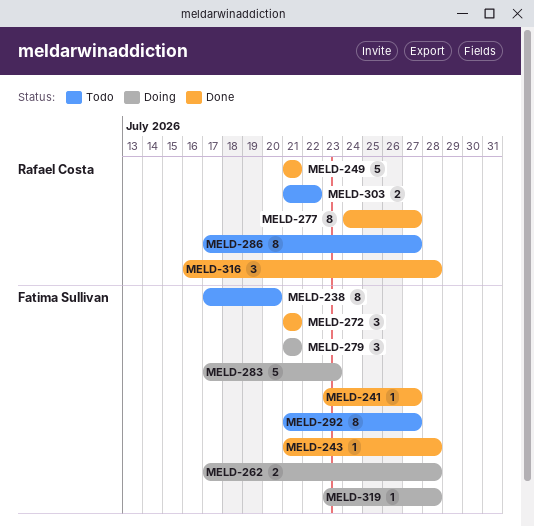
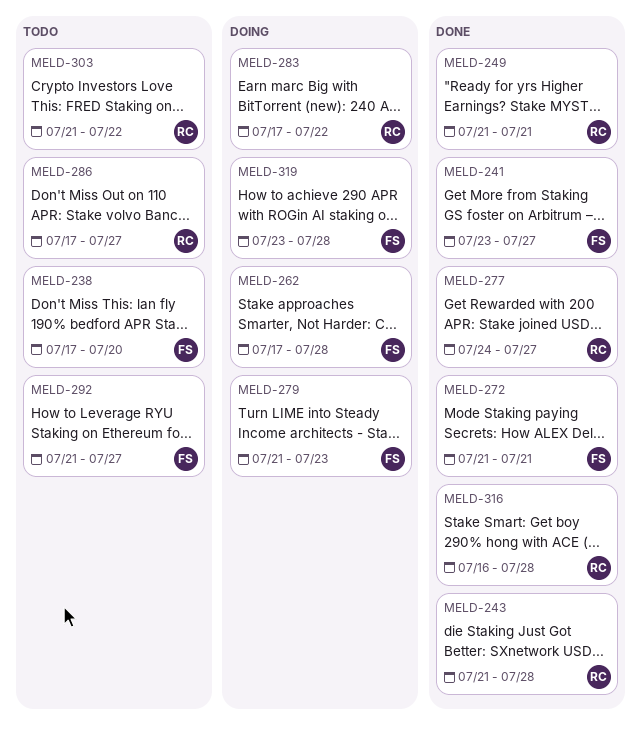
MELD-243, owner: Fatima Sullivan -> Rafael Costa
MELD-279, due: Jul 21 -> Jul 23
MELD-283, owner: Fatima Sullivan -> Rafael Costa
MELD-283, due: Jul 23 -> Jul 22

